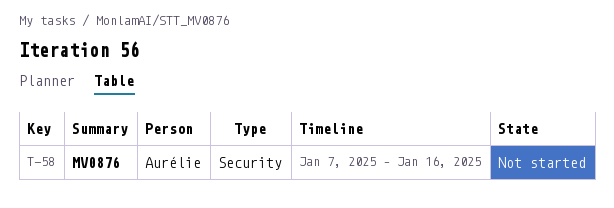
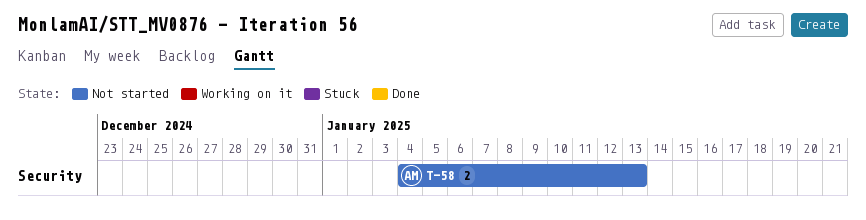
T-58, start: Jan 7 -> Jan 4
T-58, due: Jan 16 -> Jan 13

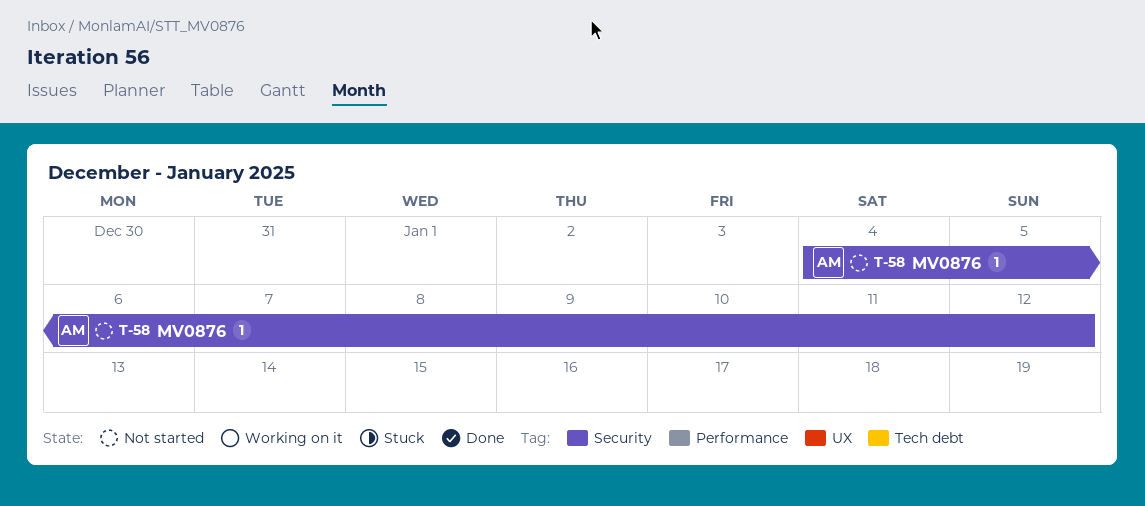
T-58, estimate: 2 -> 1
T-58, due: Jan 13 -> Jan 12

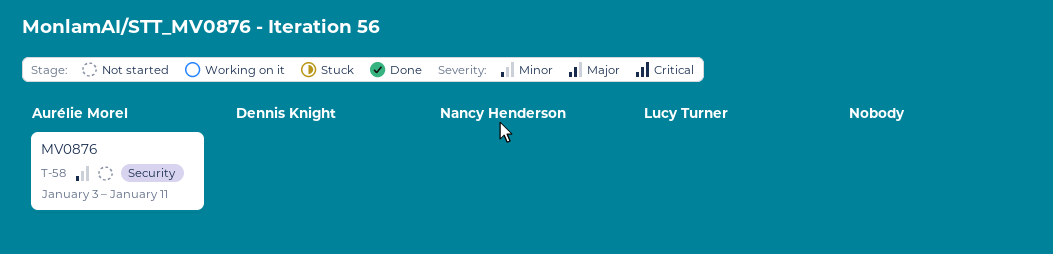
T-58, start: Jan 4 -> Jan 3
T-58, due: Jan 12 -> Jan 11

